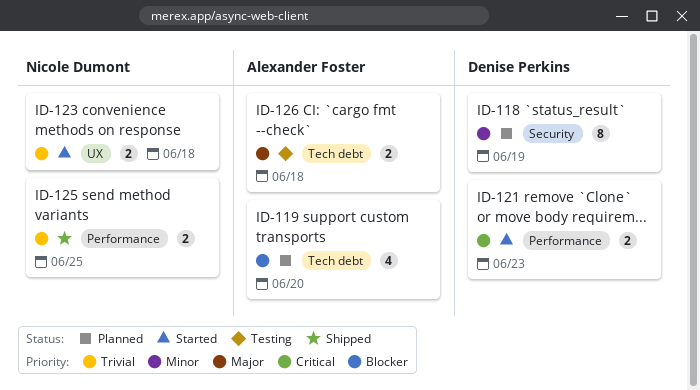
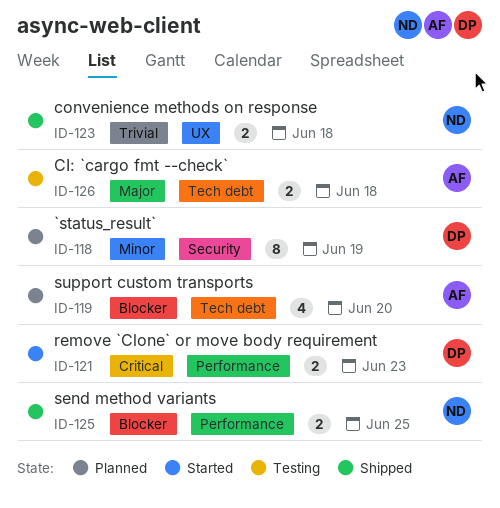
ID-123, status: Started -> Shipped
ID-125, priority: Trivial -> Blocker

